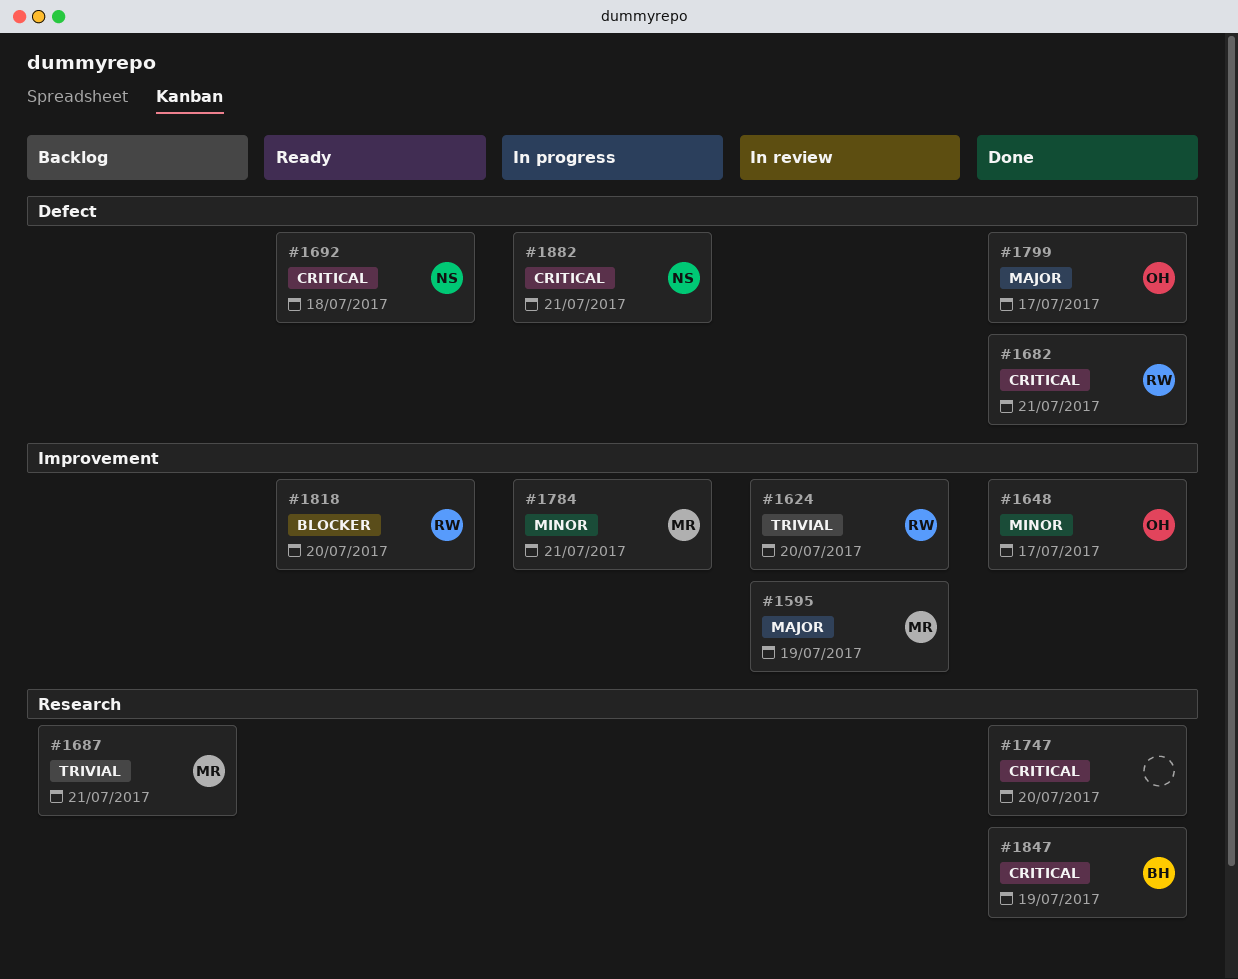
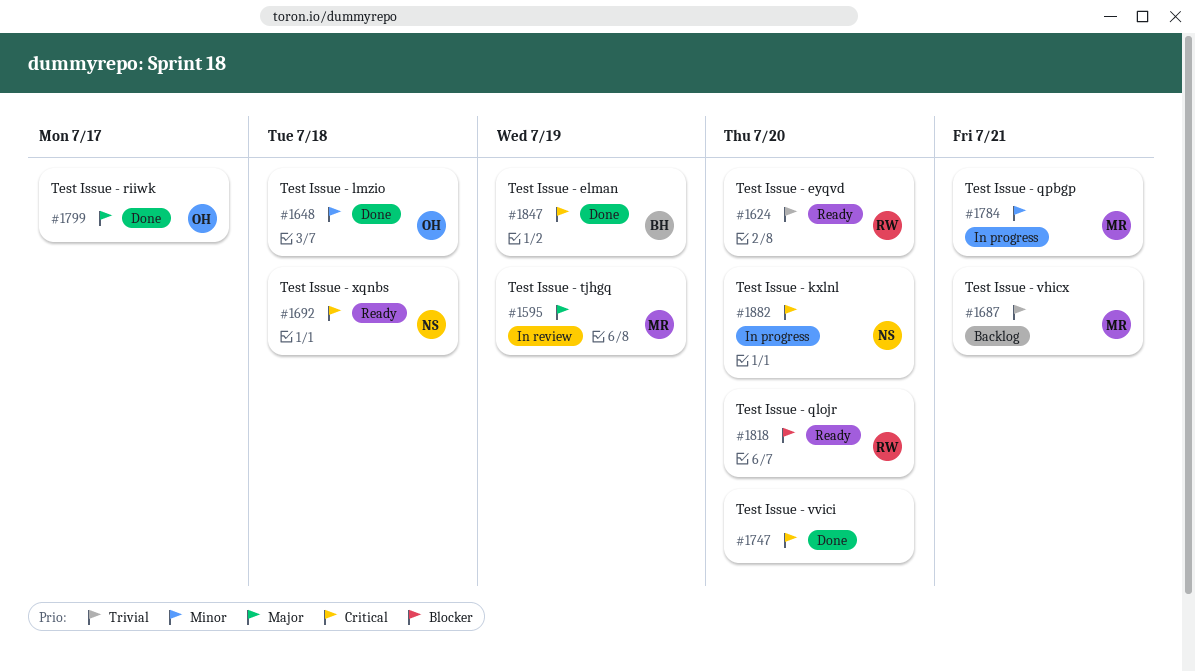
#1624, status: In review -> Ready
#1648, due: Jul 17 -> Jul 18
#1682: present -> none
#1882, due: Jul 21 -> Jul 20

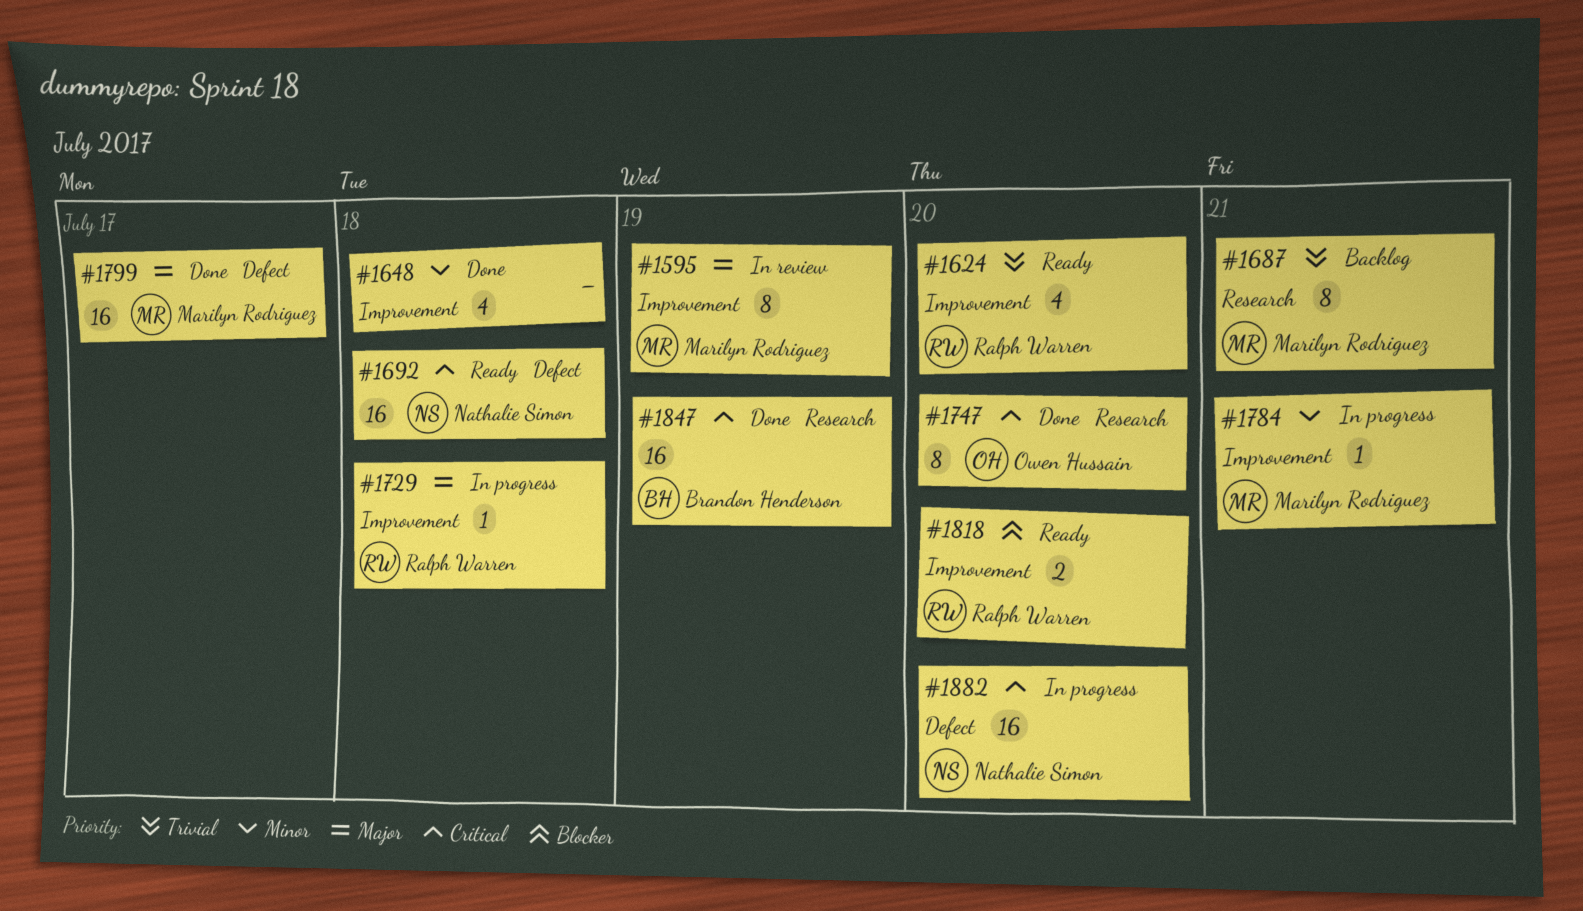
#1648, owner: Owen Hussain -> none
#1729: none -> present
#1747, owner: none -> Owen Hussain
#1799, owner: Owen Hussain -> Marilyn Rodriguez

